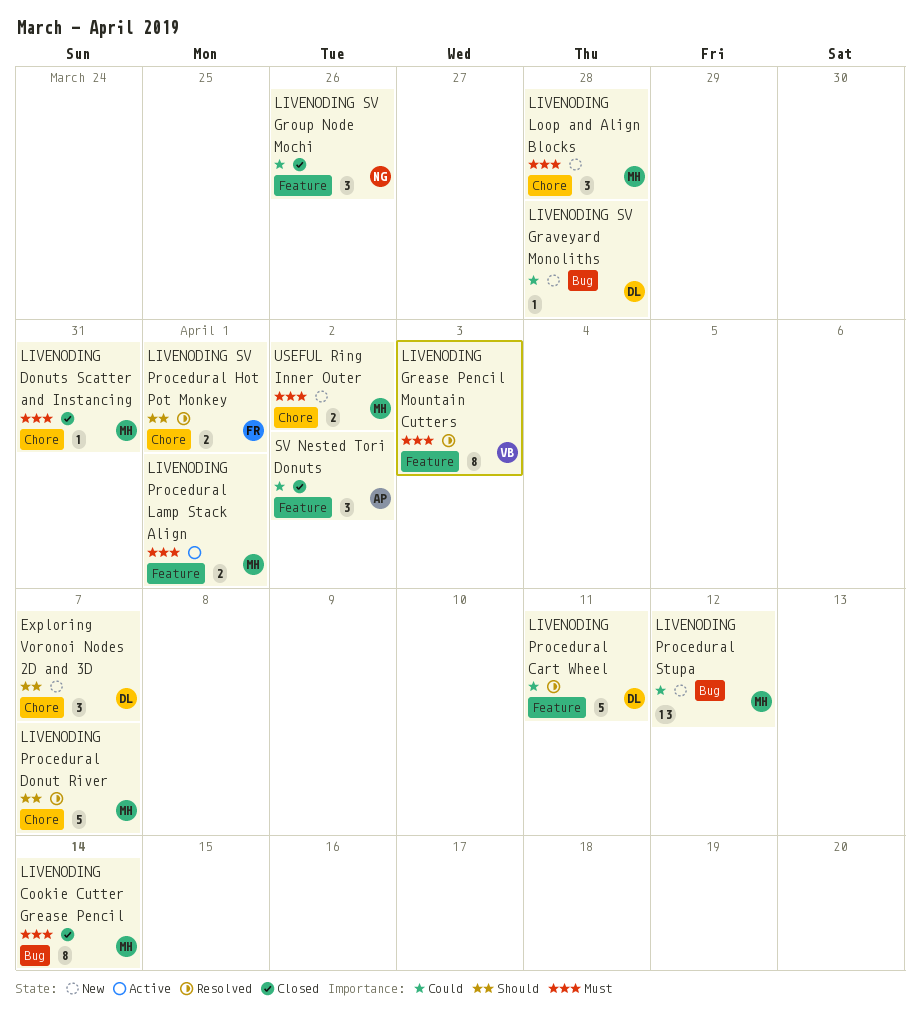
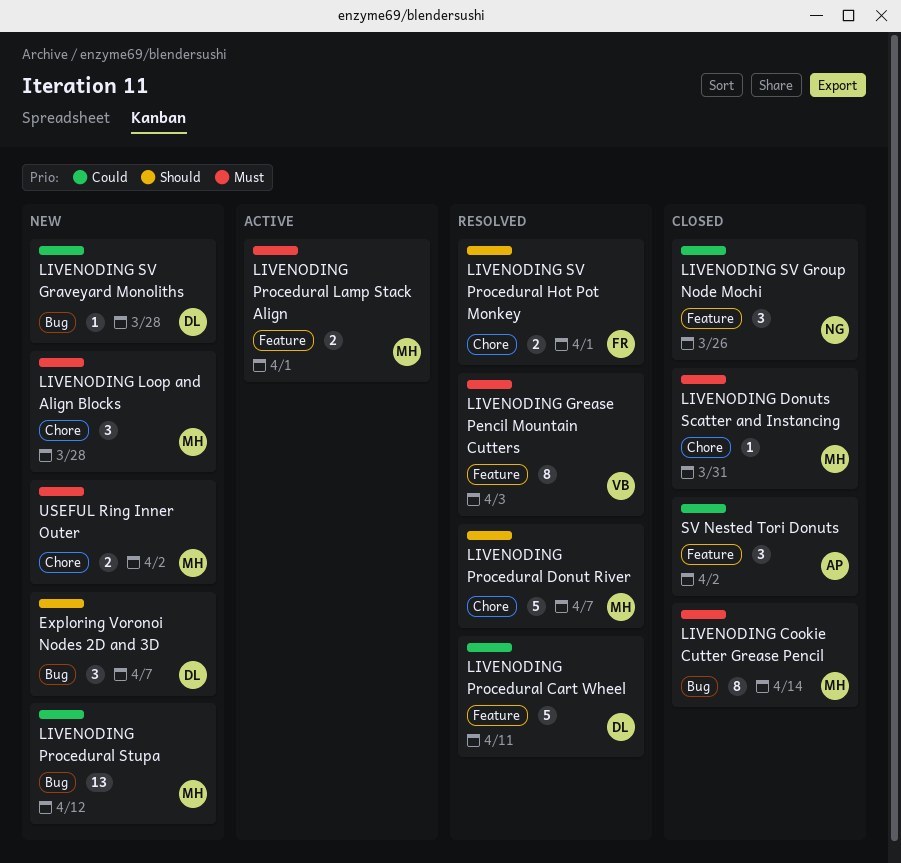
Exploring Voronoi Nodes 2D and 3D, label: Chore -> Bug

